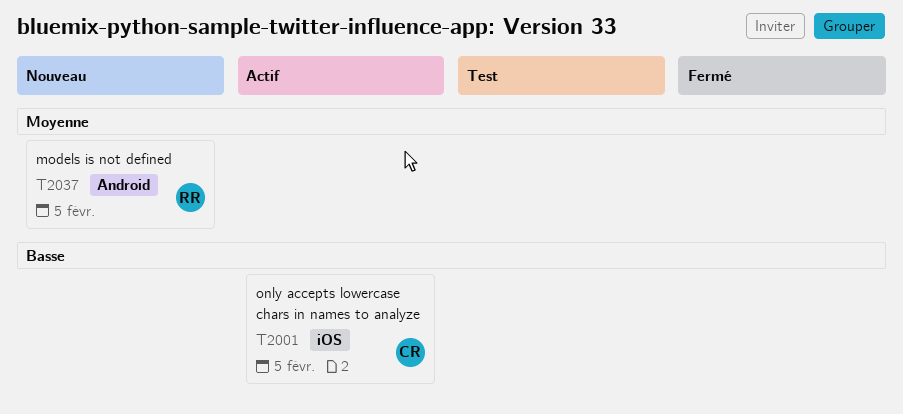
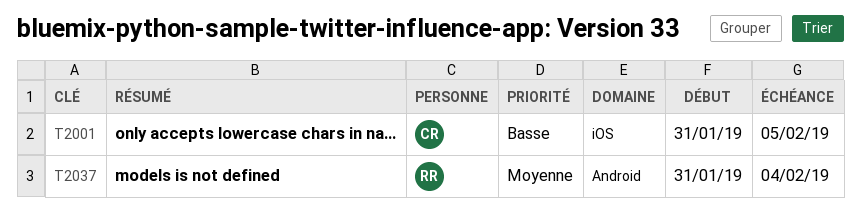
T2037, due: Feb 5 -> Feb 4

